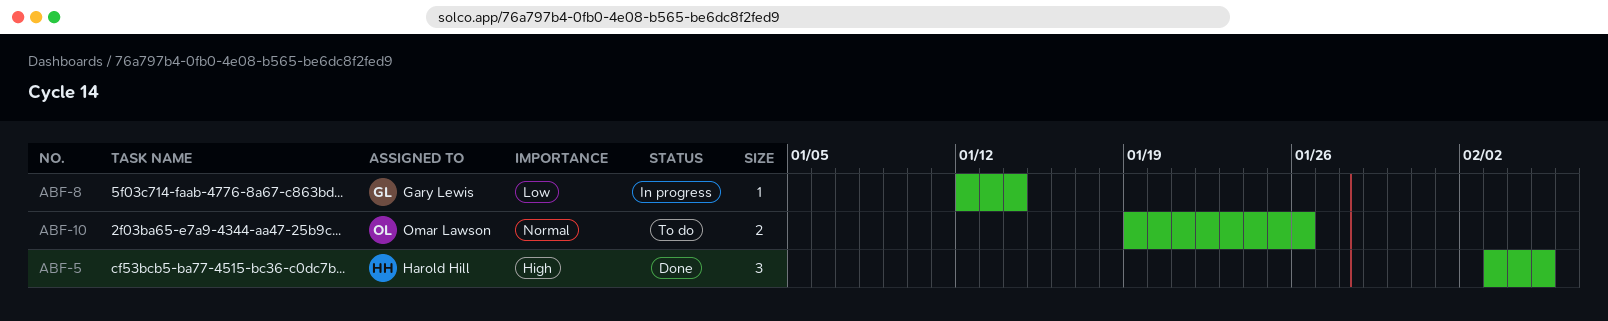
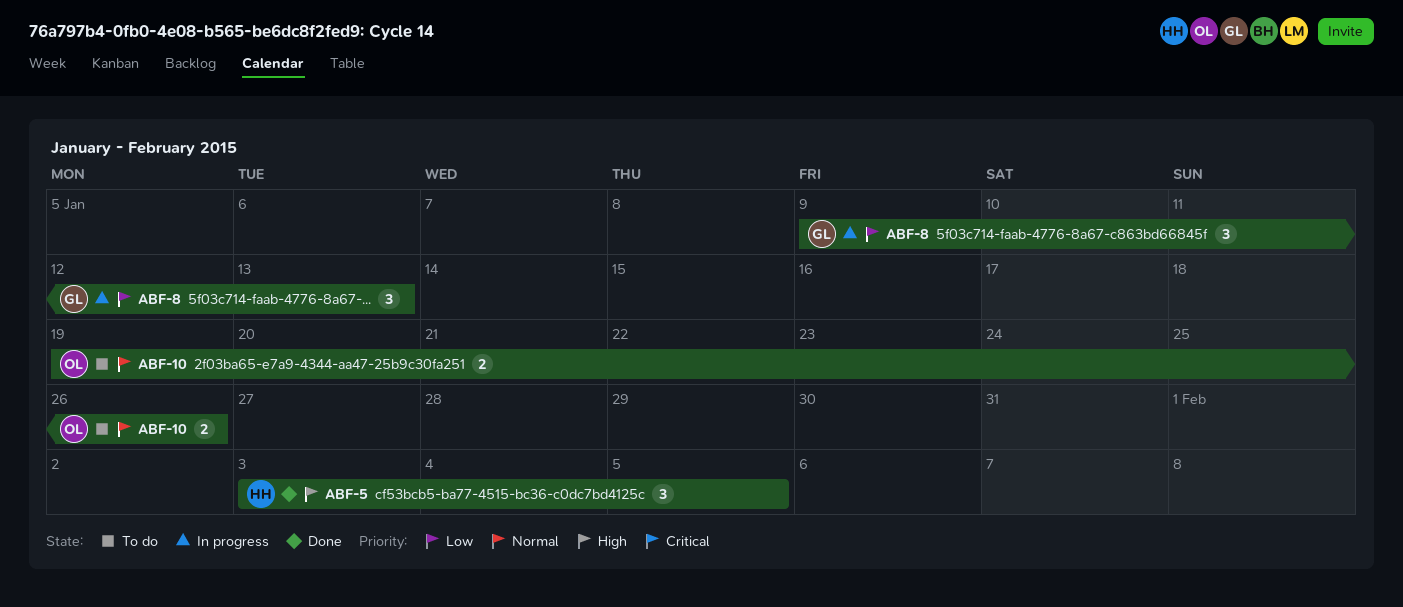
ABF-8, estimate: 1 -> 3
ABF-8, start: Jan 12 -> Jan 9
ABF-8, due: Jan 14 -> Jan 13

